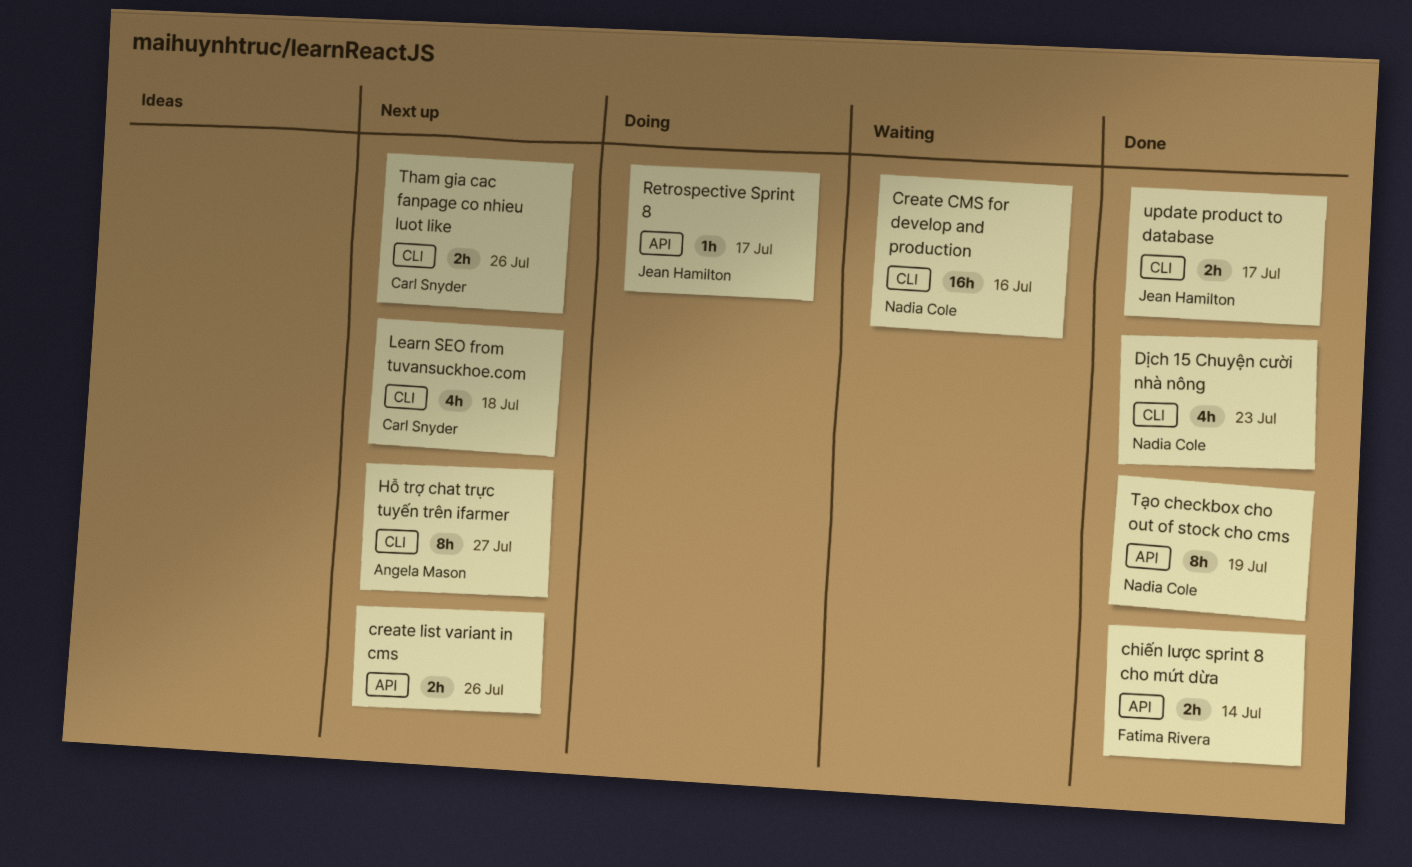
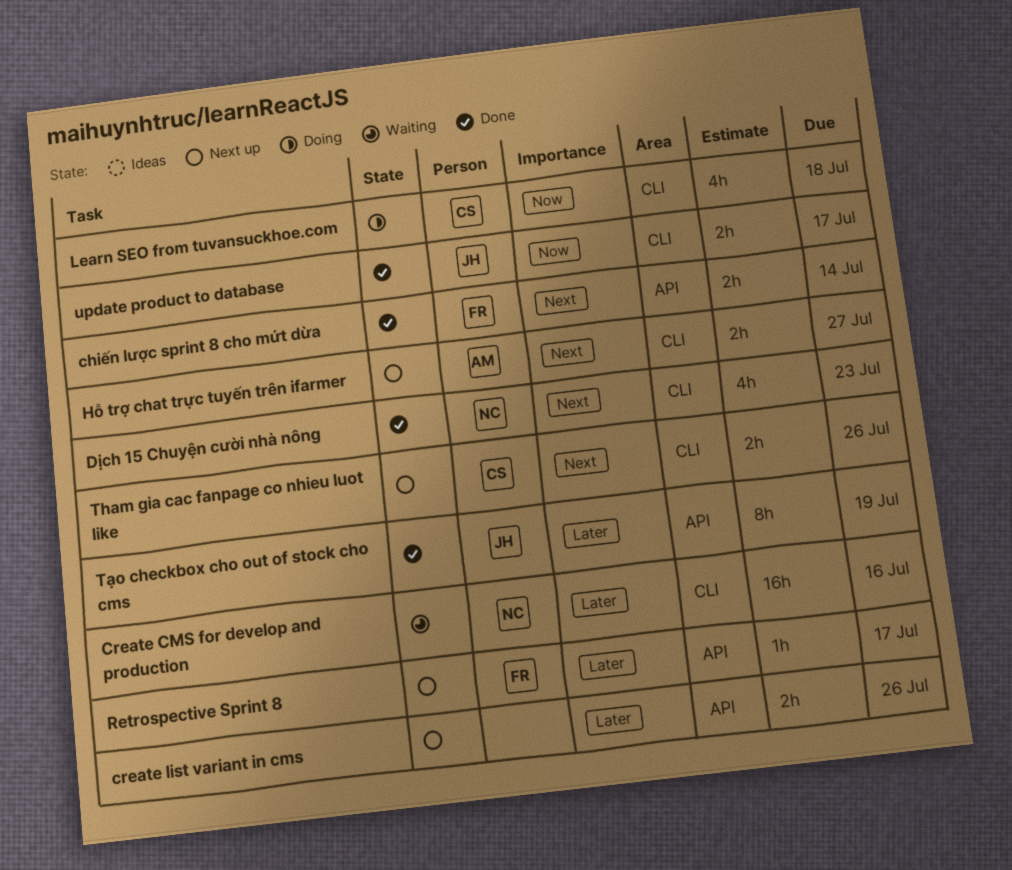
Hỗ trợ chat trực tuyến trên ifarmer, estimate: 8h -> 2h
Learn SEO from tuvansuckhoe.com, status: Next up -> Doing
Retrospective Sprint 8, status: Doing -> Next up
Retrospective Sprint 8, owner: Jean Hamilton -> Fatima Rivera
Tạo checkbox cho out of stock cho cms, owner: Nadia Cole -> Jean Hamilton

